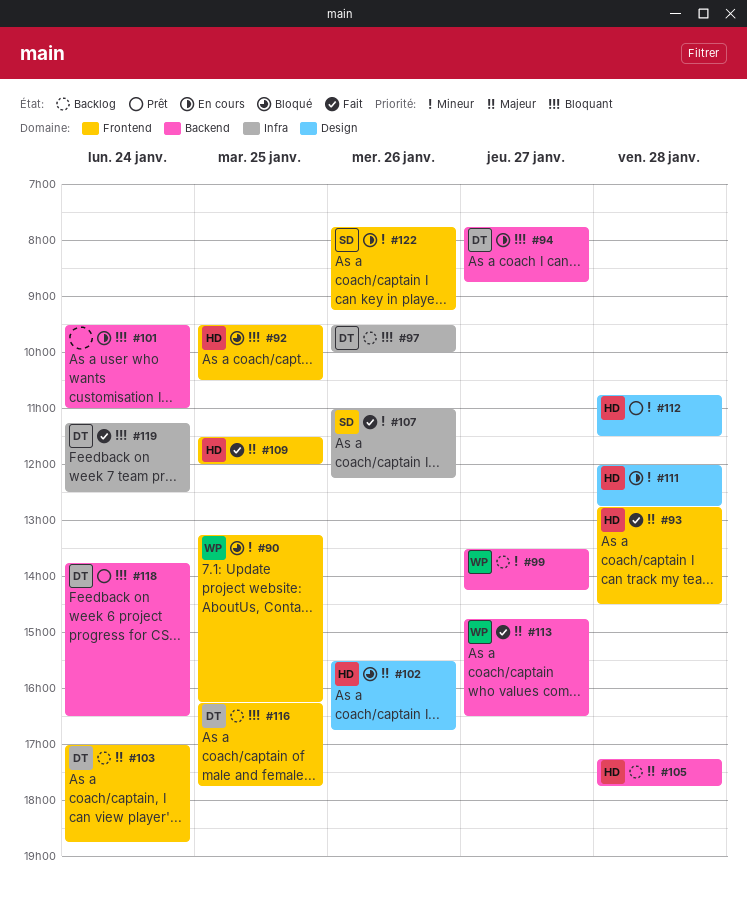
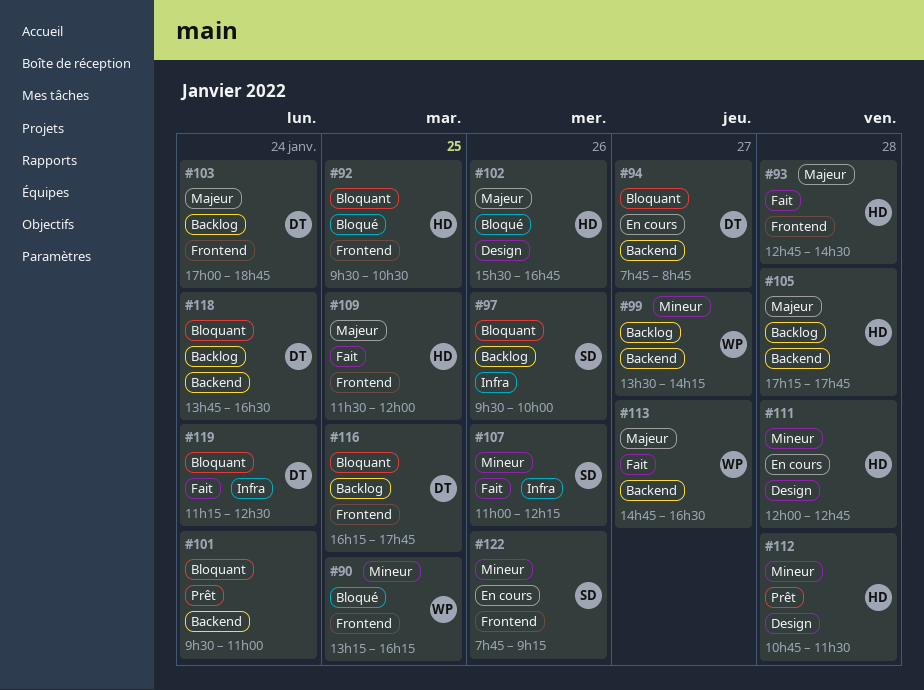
#97, owner: DT -> SD
#101, status: En cours -> Prêt
#118, status: Prêt -> Backlog

